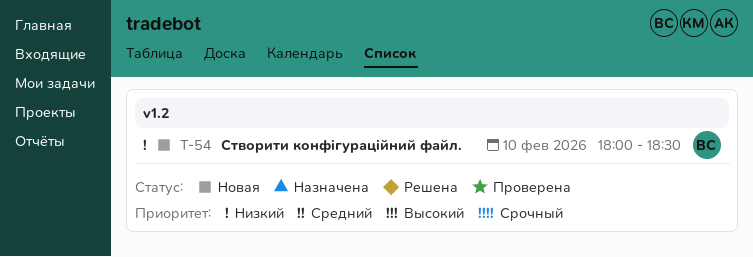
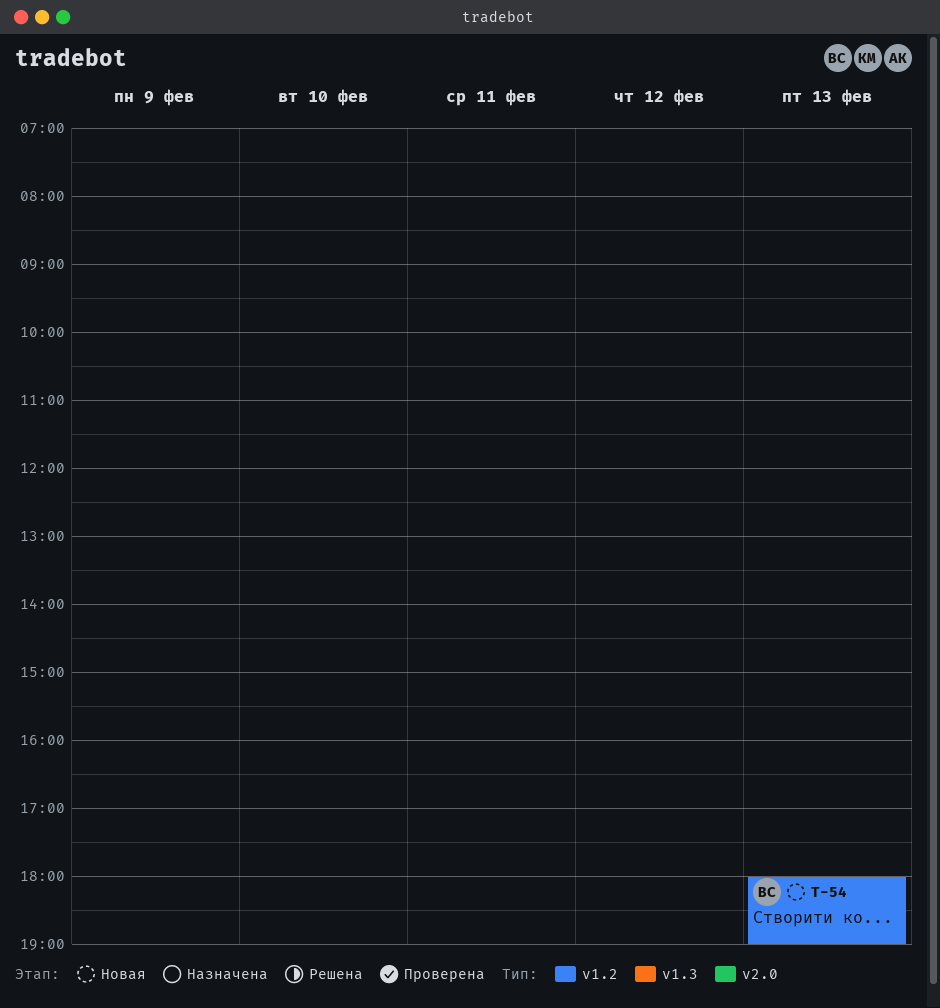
T-54, day: Feb 10 -> Feb 13
T-54, ends: 18:30 -> 19:00

